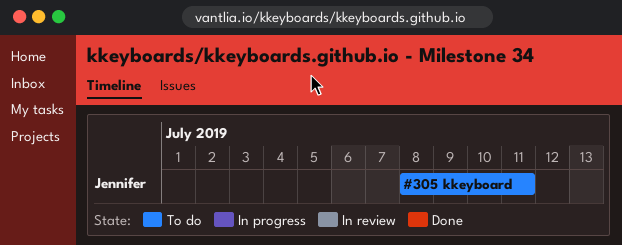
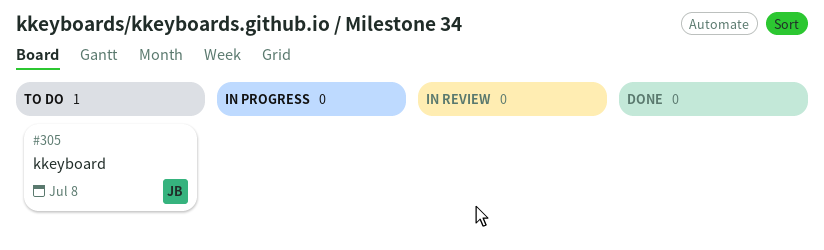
#305, due: Jul 11 -> Jul 8

